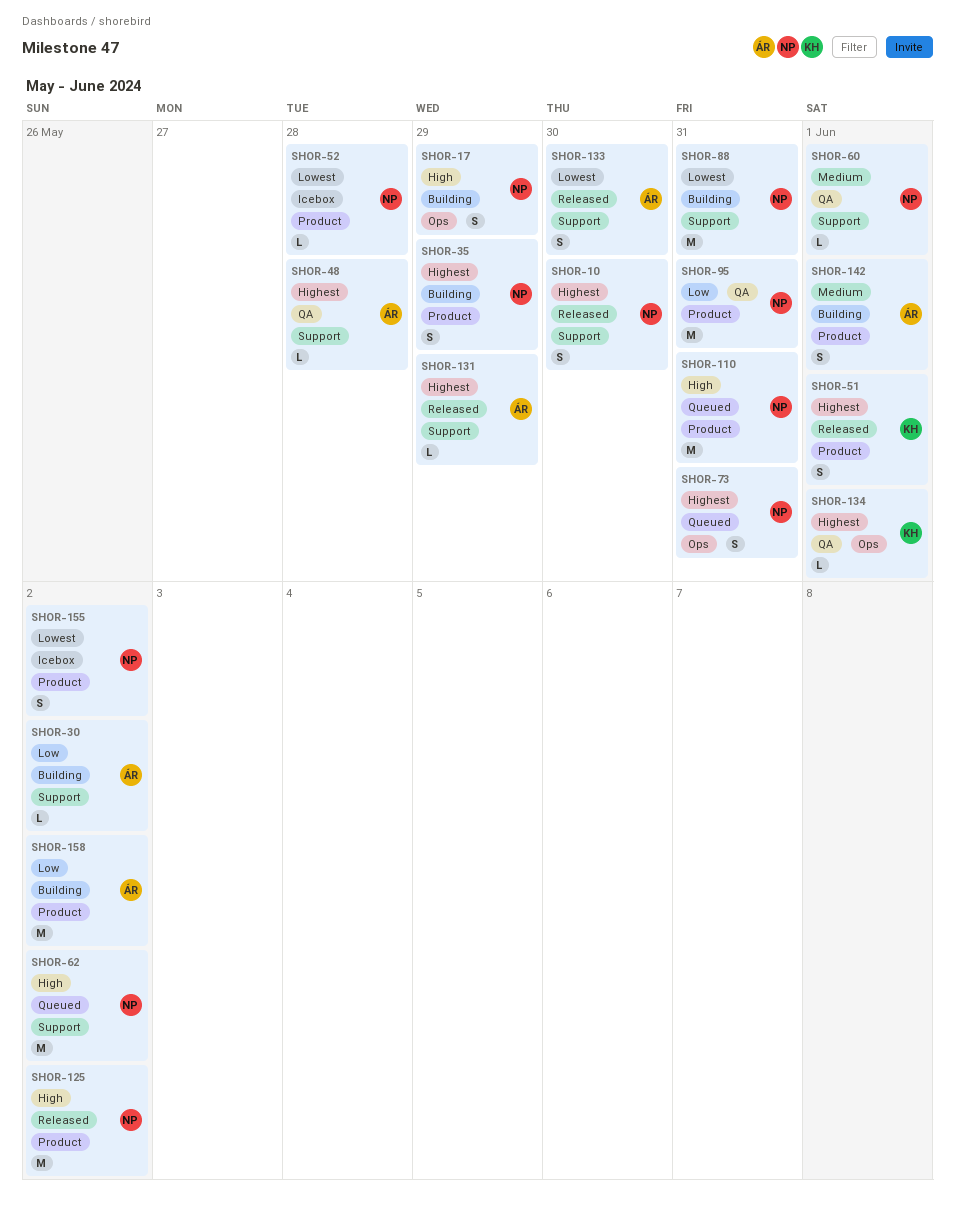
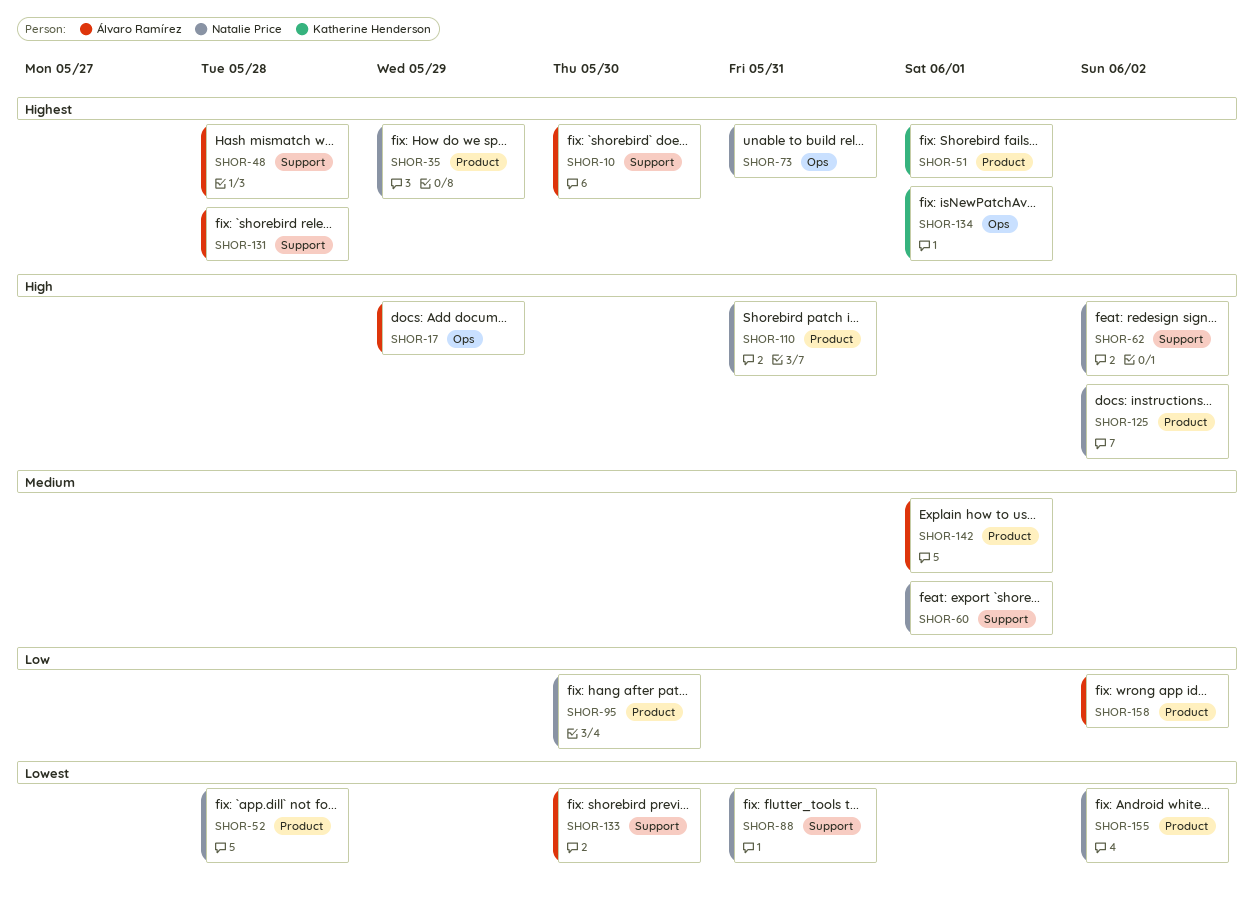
SHOR-10, owner: Natalie Price -> Álvaro Ramírez
SHOR-17, owner: Natalie Price -> Álvaro Ramírez
SHOR-30: present -> none
SHOR-95, due: May 31 -> May 30
SHOR-131, due: May 29 -> May 28

